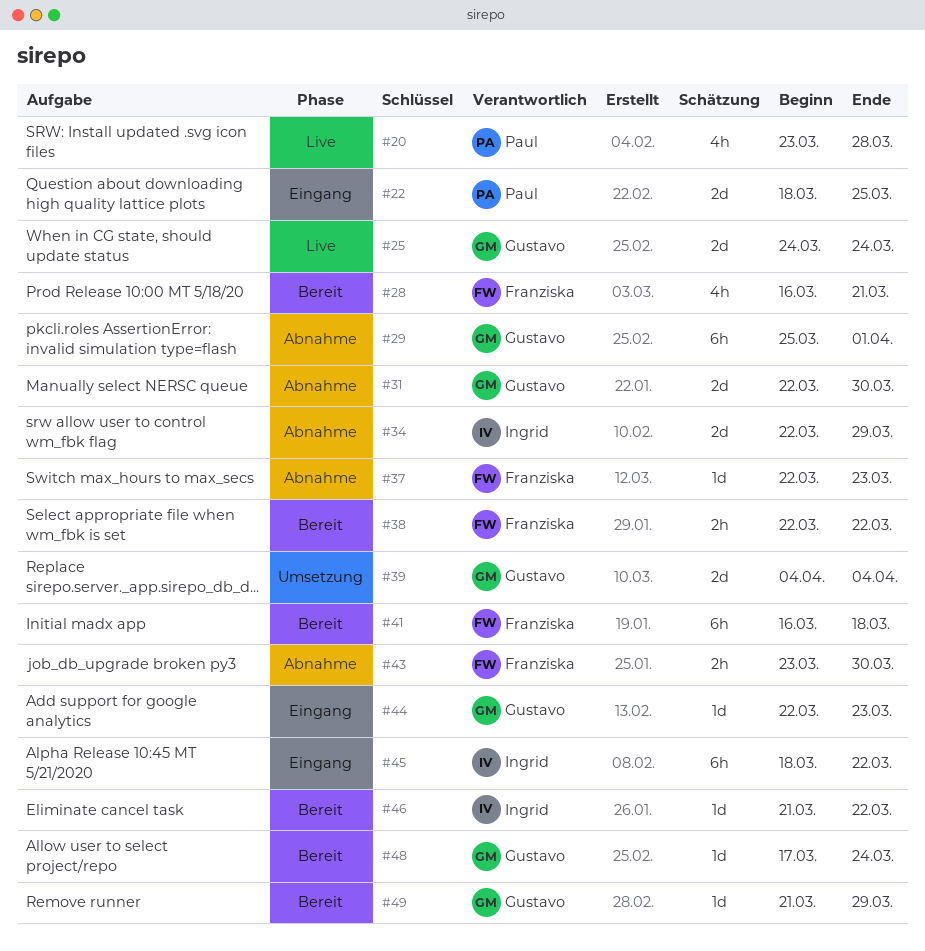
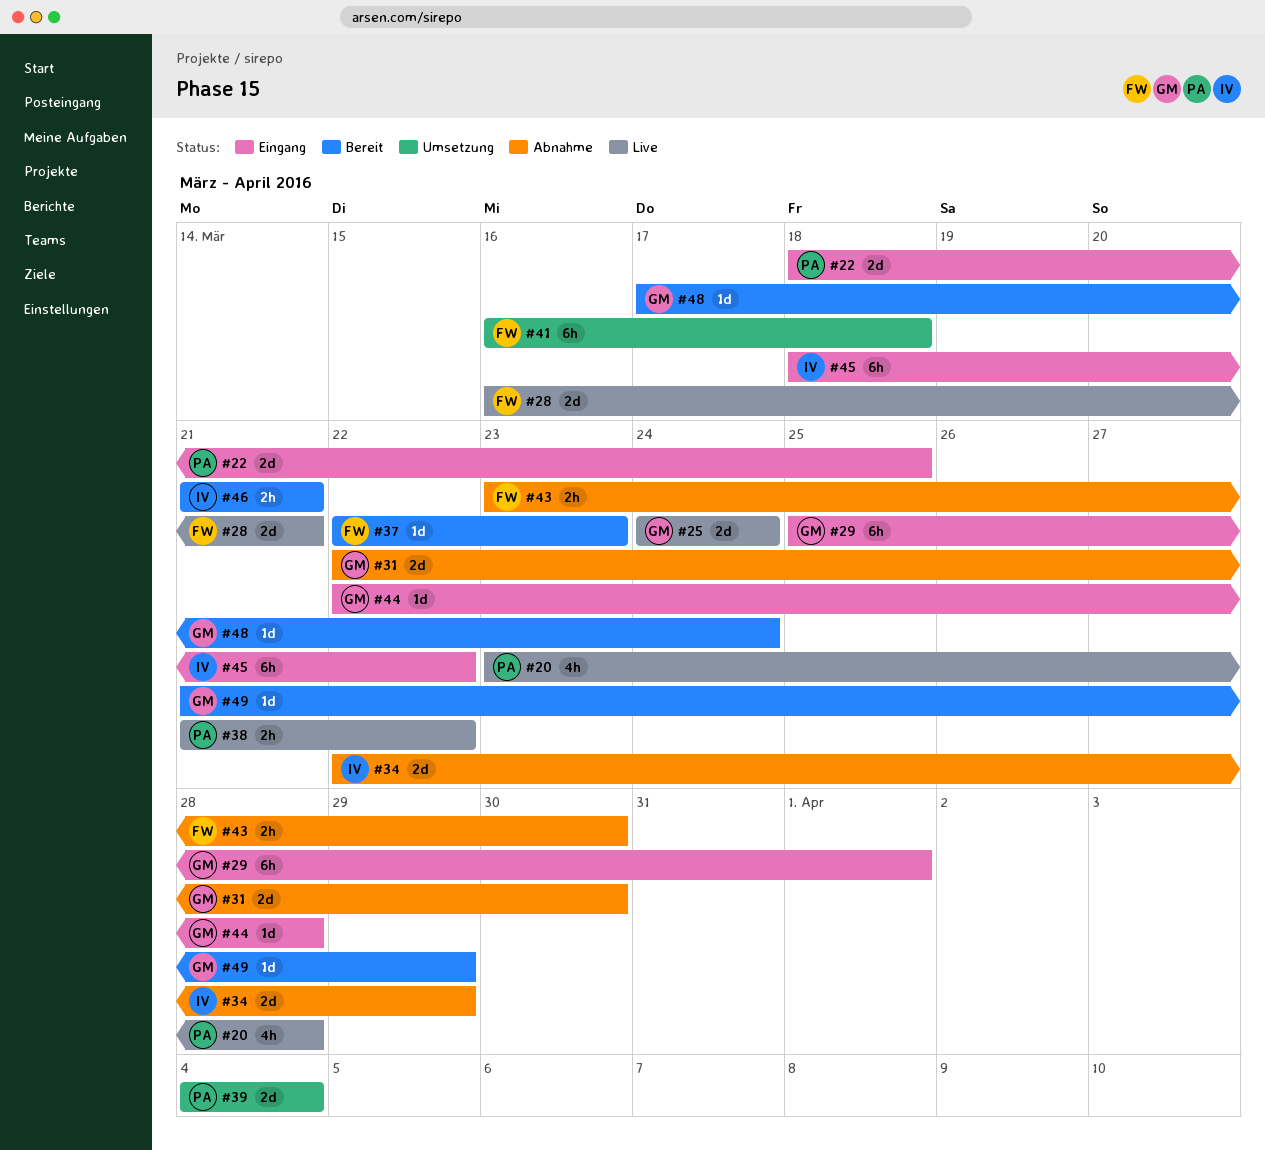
#28, status: Bereit -> Live
#28, estimate: 4h -> 2d
#29, status: Abnahme -> Eingang
#37, status: Abnahme -> Bereit
#38, status: Bereit -> Live
#38, owner: Franziska -> Paul
#38, start: Mar 22 -> Mar 21
#39, owner: Gustavo -> Paul
#41, status: Bereit -> Umsetzung
#44, due: Mar 23 -> Mar 28
#46, estimate: 1d -> 2h
#46, due: Mar 22 -> Mar 21

